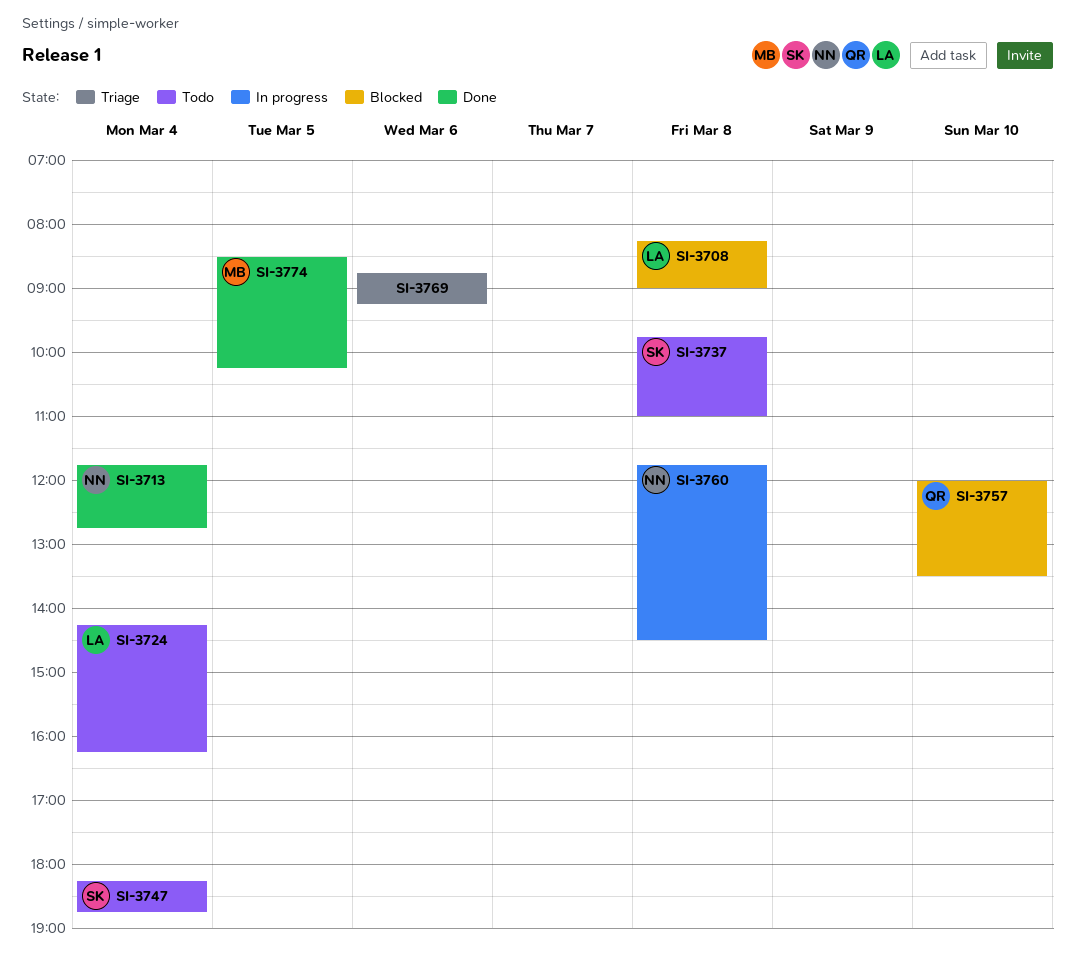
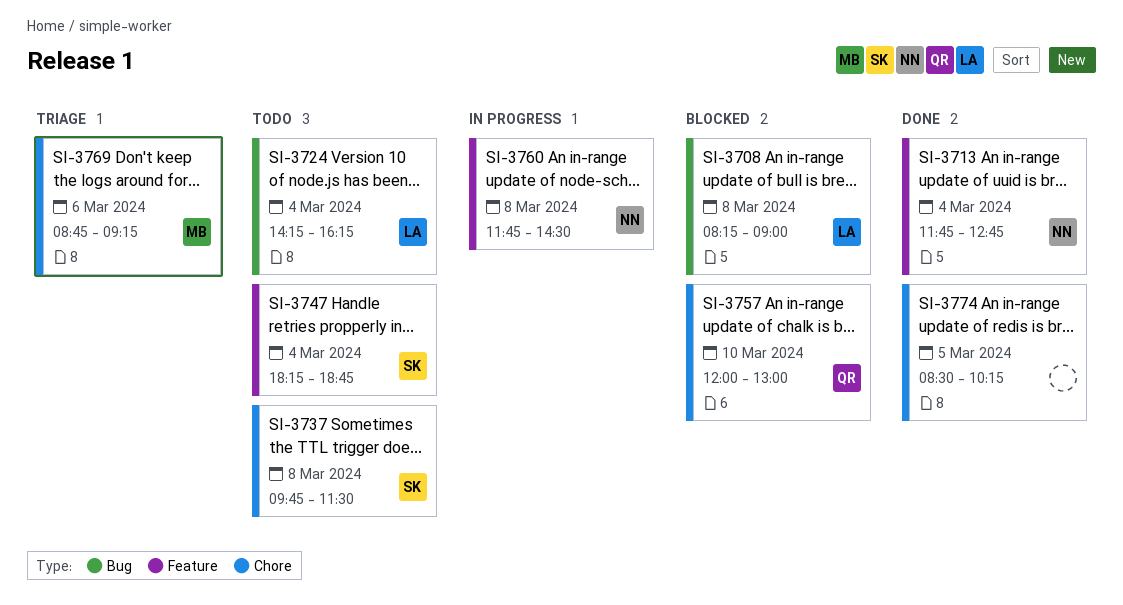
SI-3737, ends: 11:00 -> 11:30
SI-3757, ends: 13:30 -> 13:00
SI-3769, owner: none -> MB
SI-3774, owner: MB -> none

